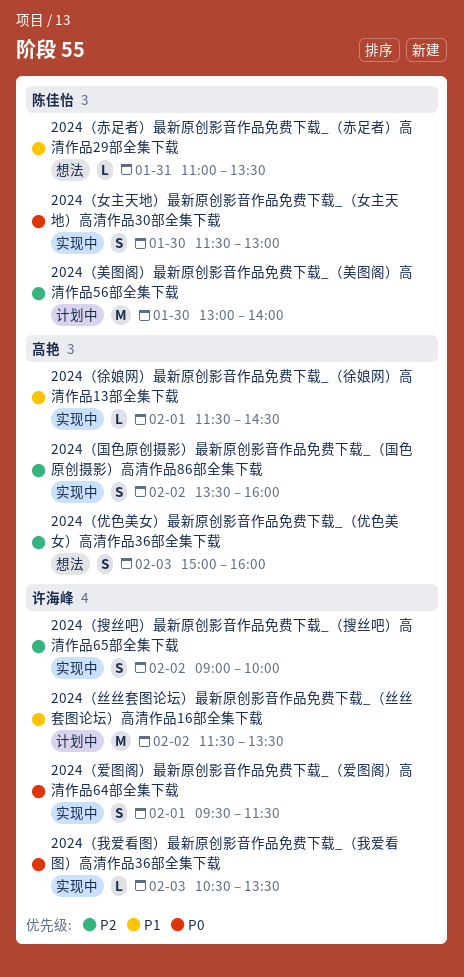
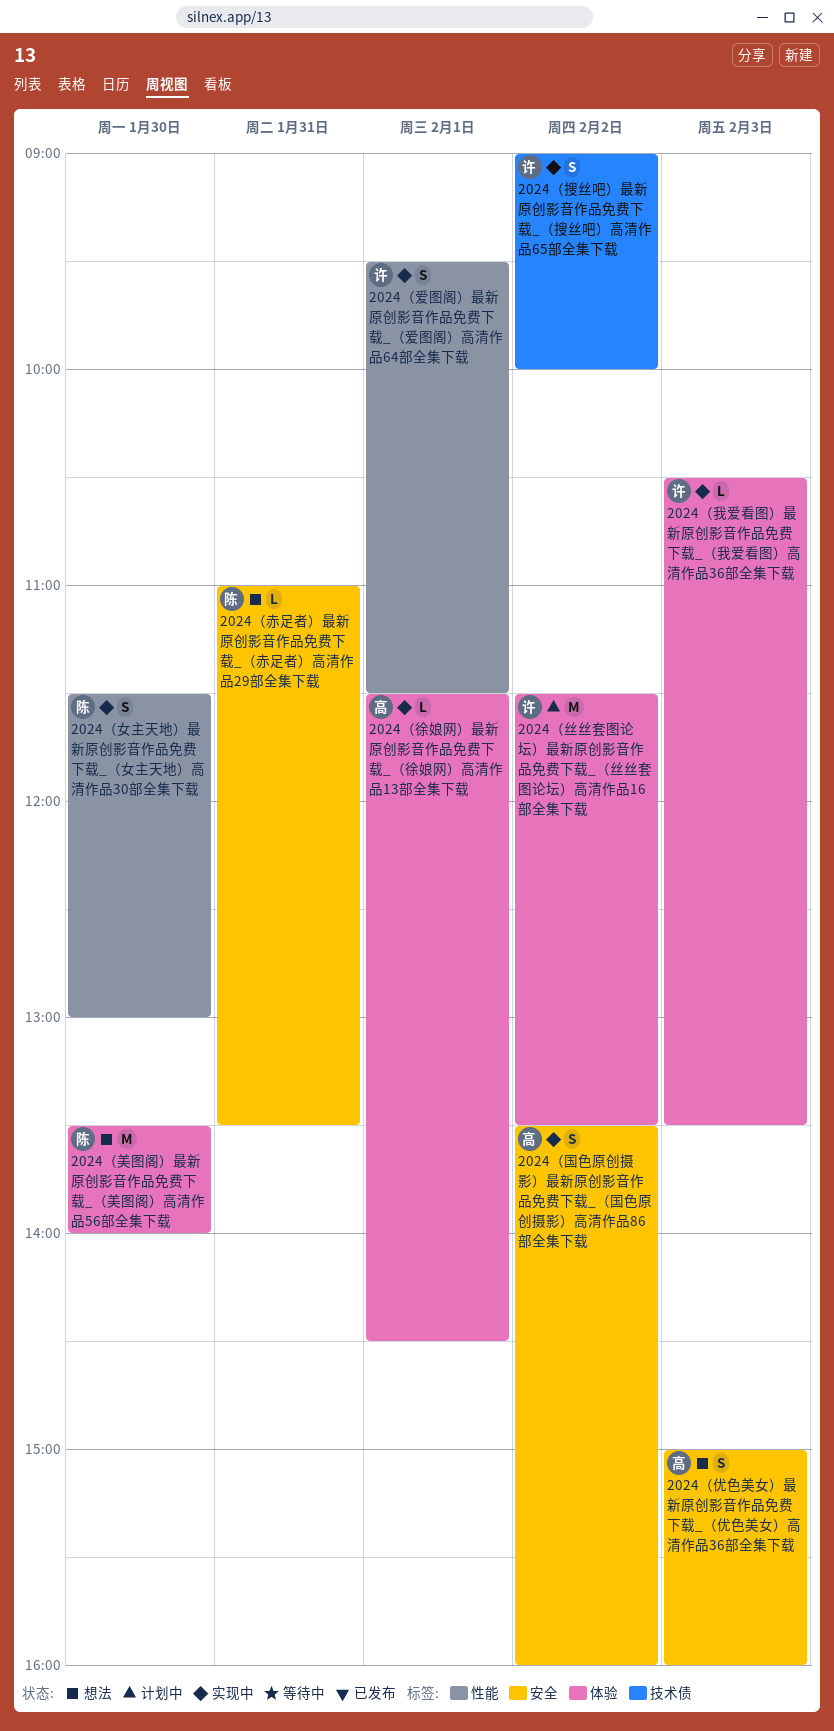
2024（美图阁）最新原创影音作品免费下载_（美图阁）高清作品56部全集下载, status: 计划中 -> 想法
2024（美图阁）最新原创影音作品免费下载_（美图阁）高清作品56部全集下载, begins: 13:00 -> 13:30

